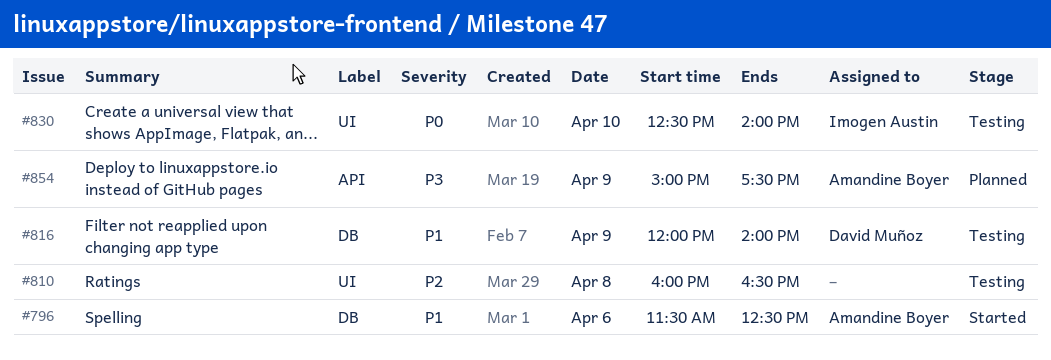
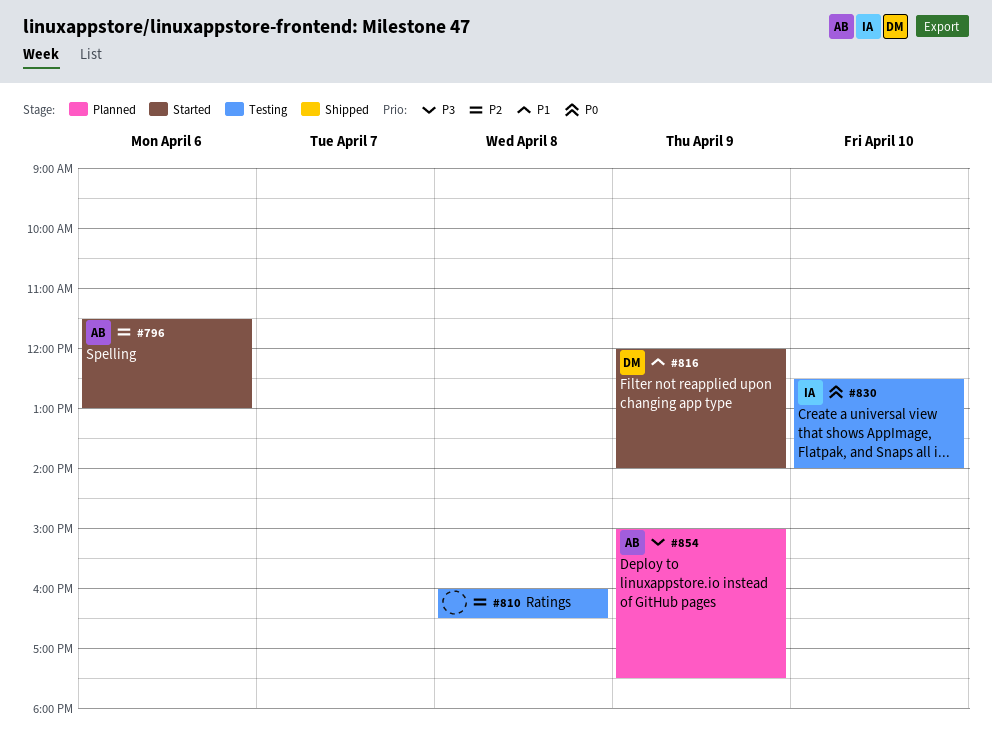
#796, priority: P1 -> P2
#796, ends: 12:30 -> 13:00
#816, status: Testing -> Started

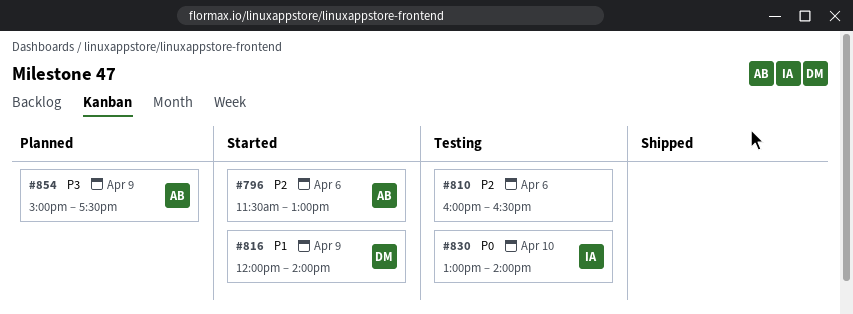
#810, day: Apr 8 -> Apr 6
#830, begins: 12:30 -> 13:00

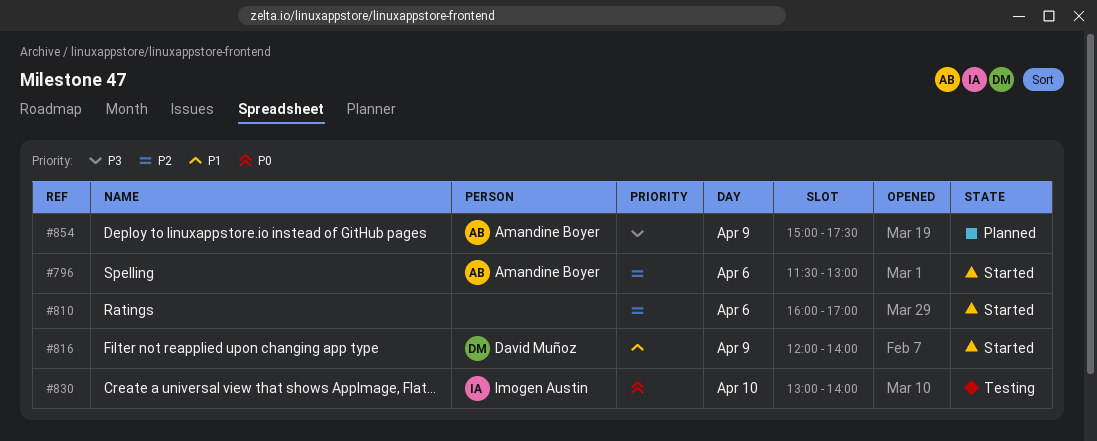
#810, status: Testing -> Started
#810, ends: 16:30 -> 17:00

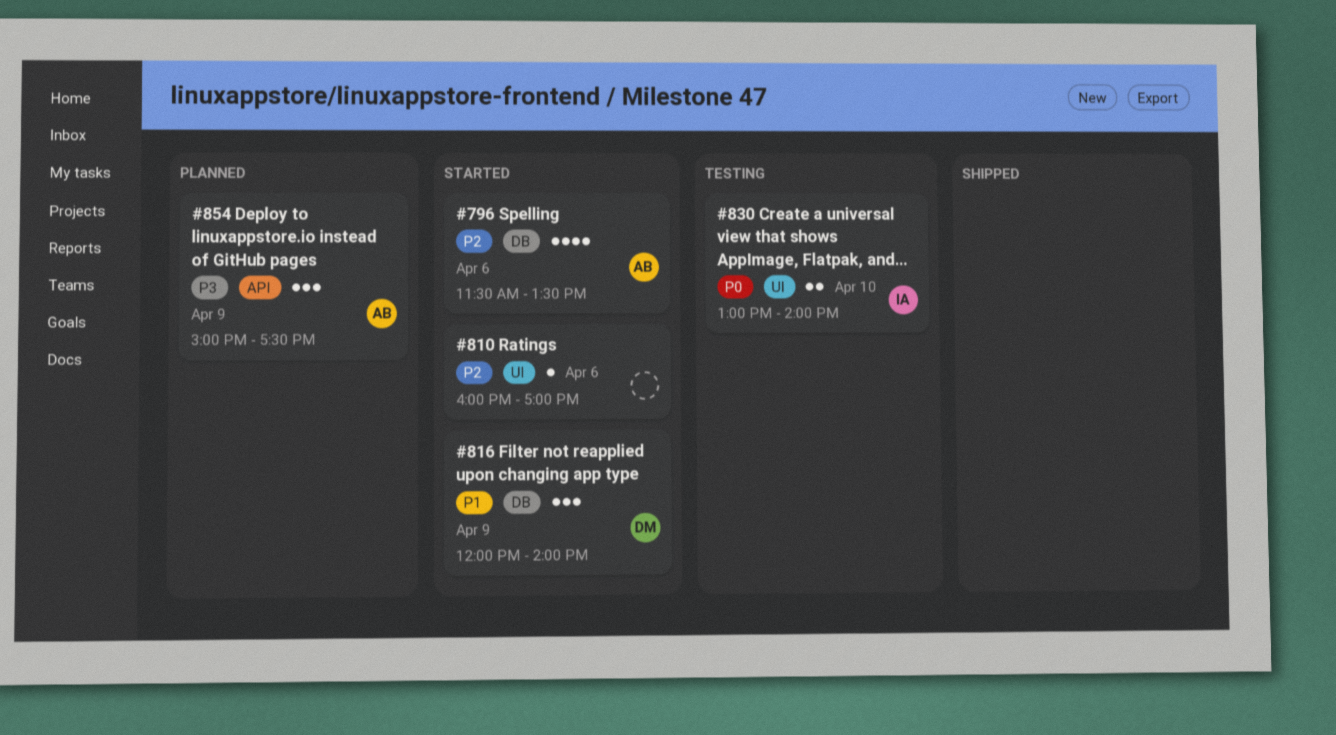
#796, ends: 13:00 -> 13:30

